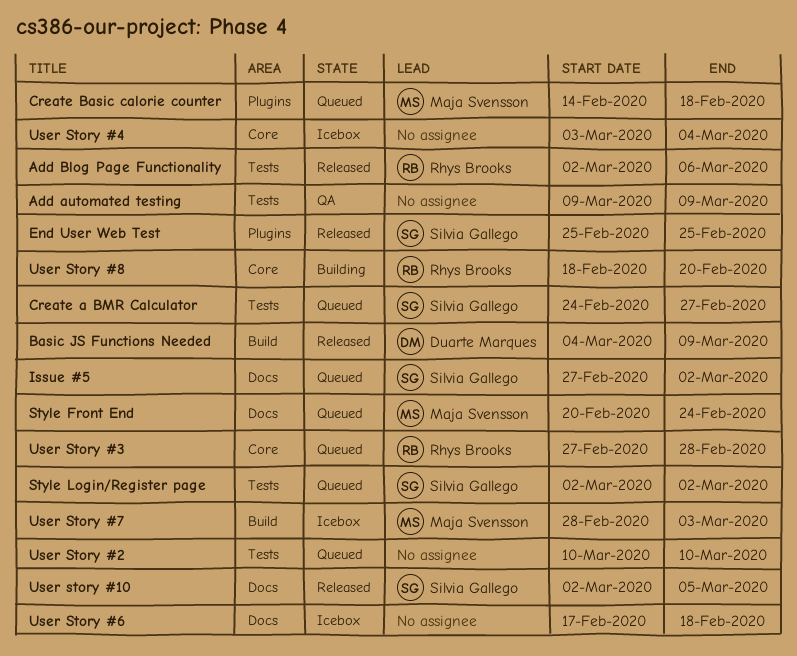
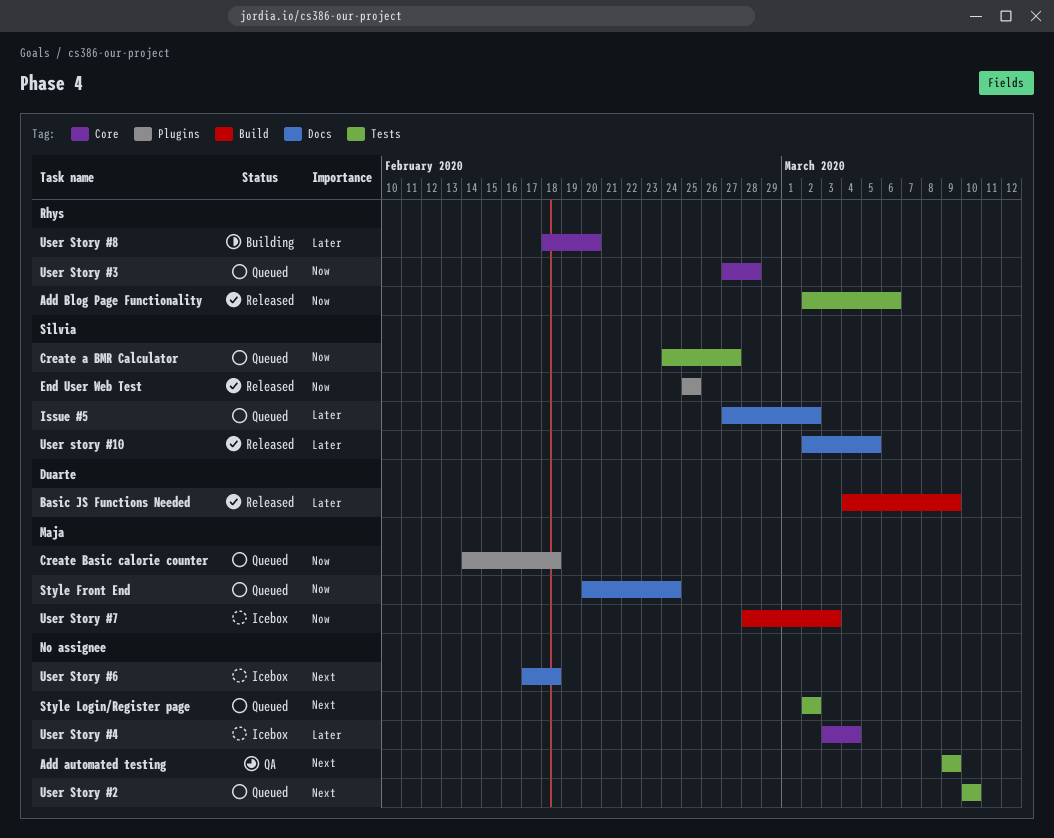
Style Login/Register page, owner: Silvia Gallego -> none

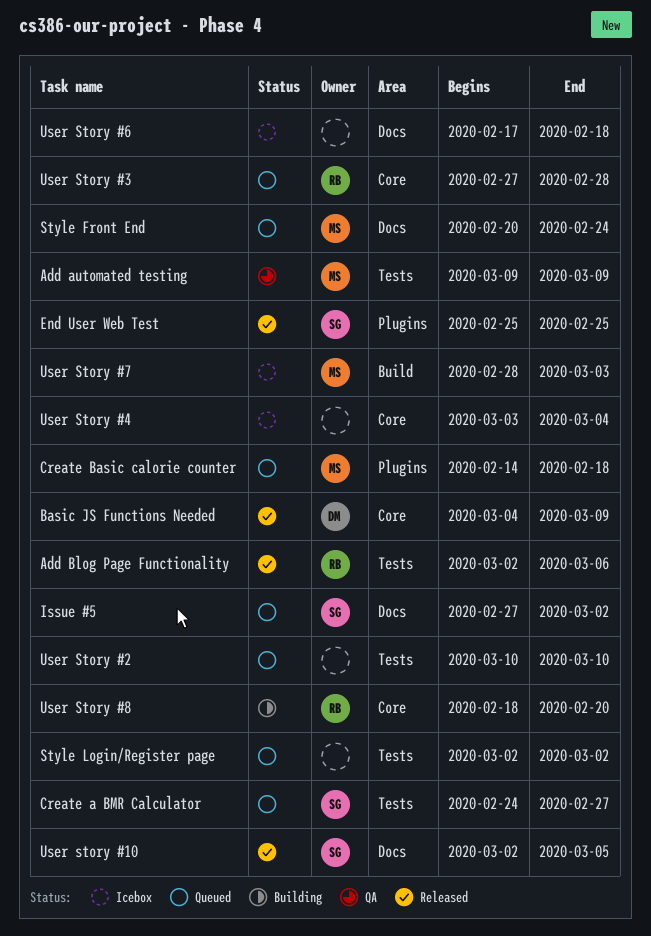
Add automated testing, owner: none -> Maja
Basic JS Functions Needed, label: Build -> Core

